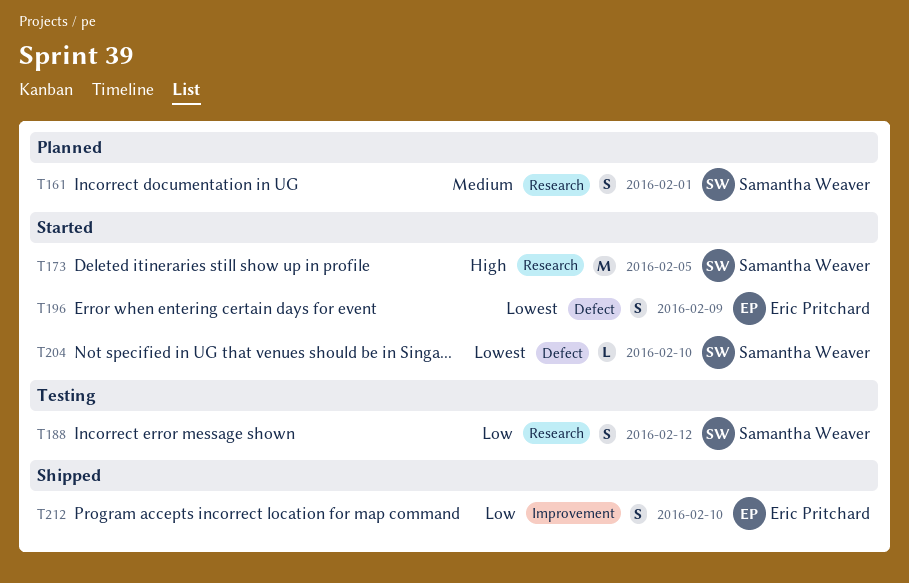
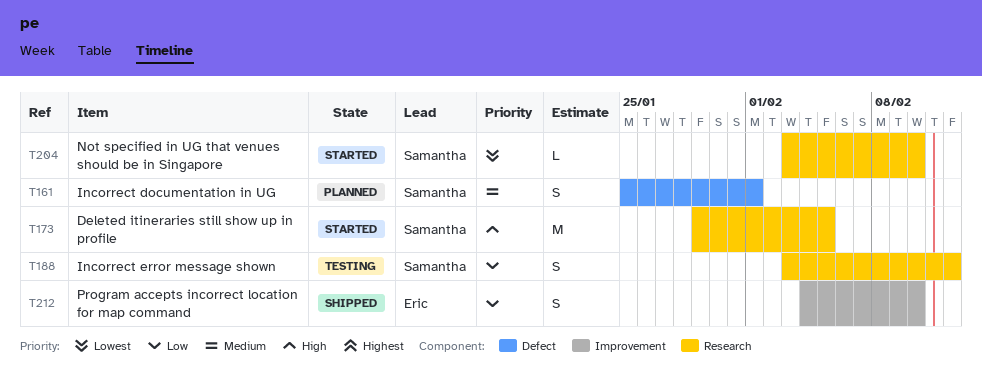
T161, label: Research -> Defect
T196: present -> none
T204, label: Defect -> Research

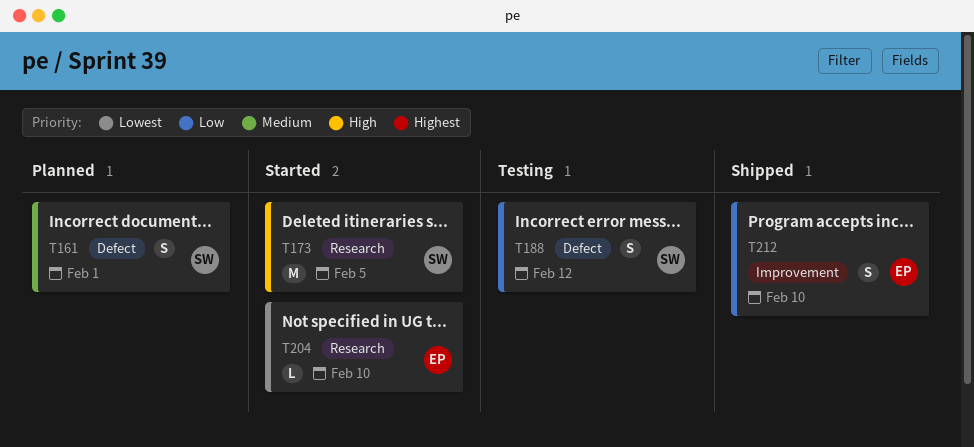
T188, label: Research -> Defect
T204, owner: Samantha -> Eric

